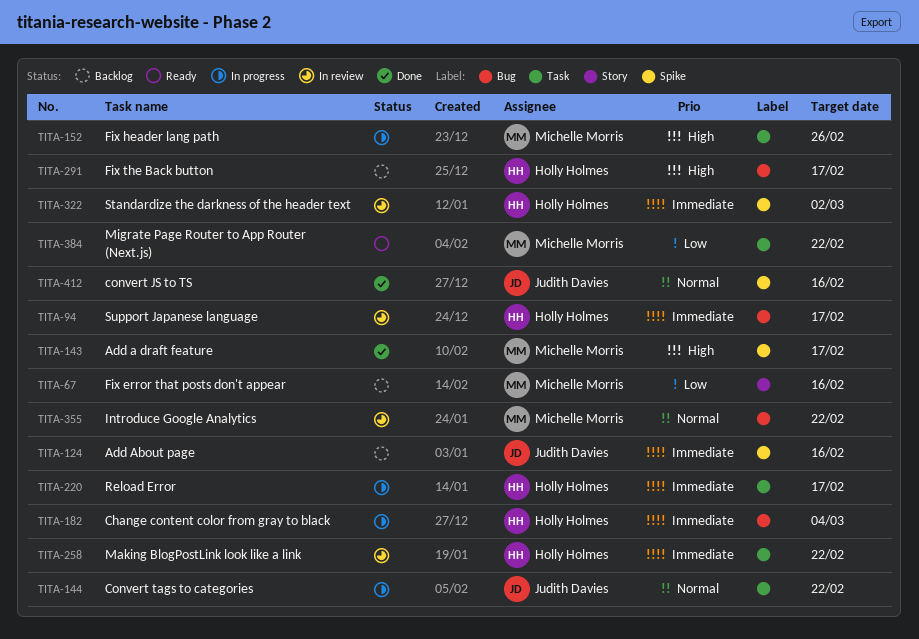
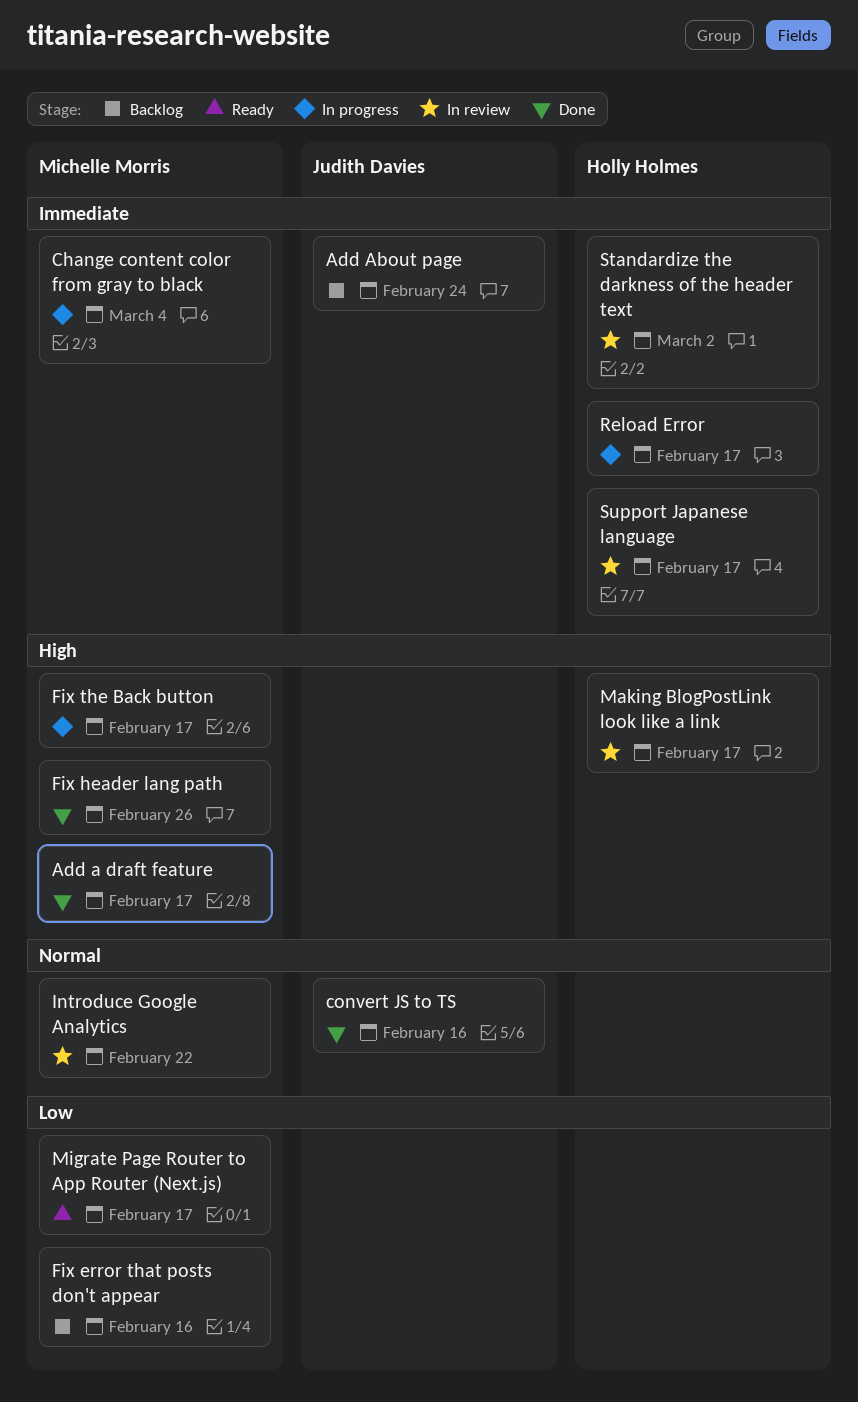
Add About page, due: Feb 16 -> Feb 24
Change content color from gray to black, owner: Holly Holmes -> Michelle Morris
Convert tags to categories: present -> none
Fix header lang path, status: In progress -> Done
Fix the Back button, status: Backlog -> In progress
Fix the Back button, owner: Holly Holmes -> Michelle Morris
Making BlogPostLink look like a link, priority: Immediate -> High
Making BlogPostLink look like a link, due: Feb 22 -> Feb 17
Migrate Page Router to App Router (Next.js), due: Feb 22 -> Feb 17

